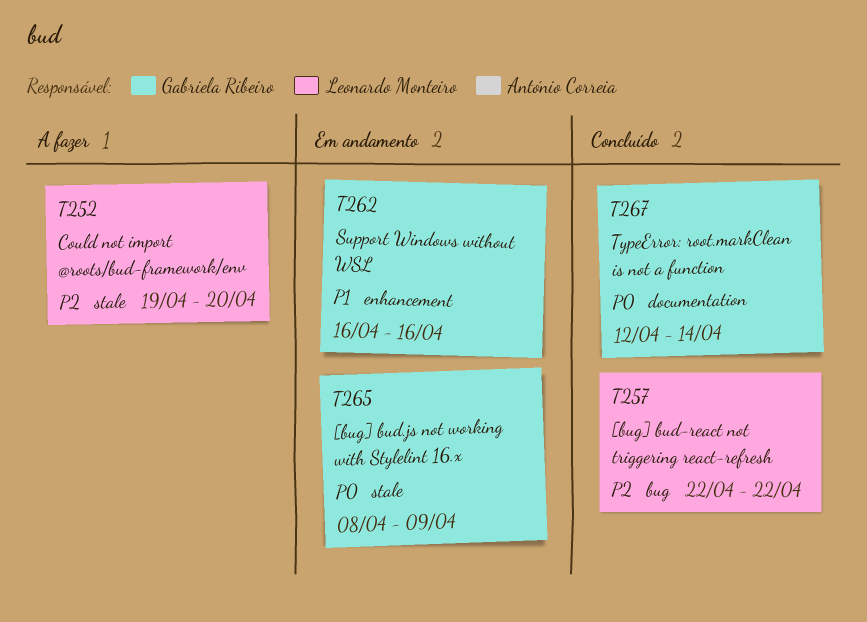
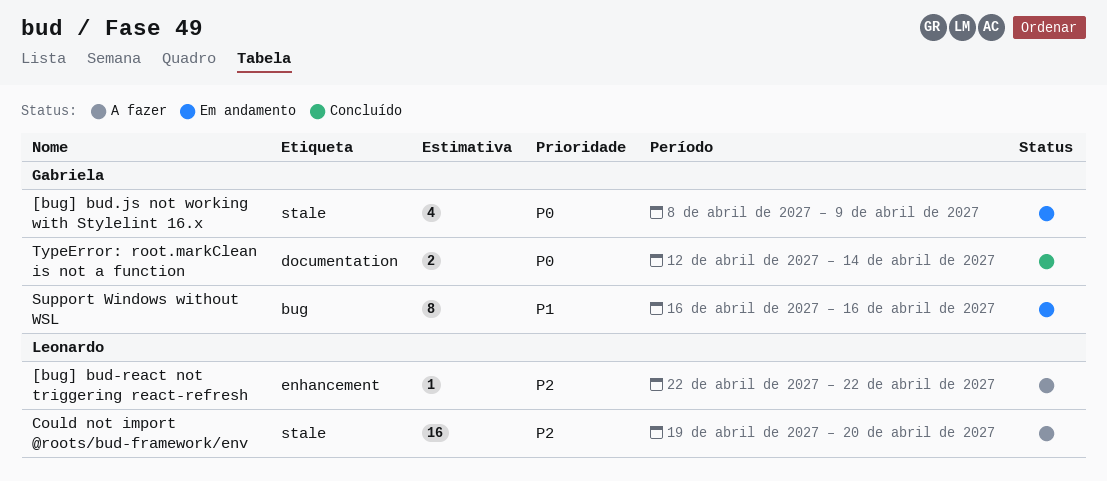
[bug] bud-react not triggering react-refresh, status: Concluído -> A fazer
[bug] bud-react not triggering react-refresh, label: bug -> enhancement
Support Windows without WSL, label: enhancement -> bug

